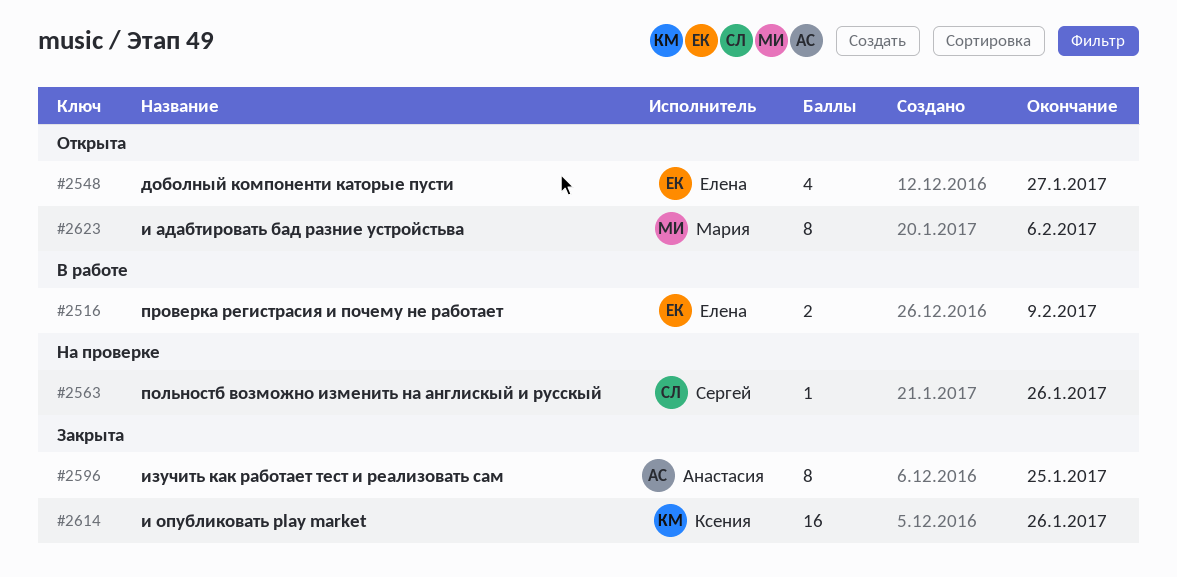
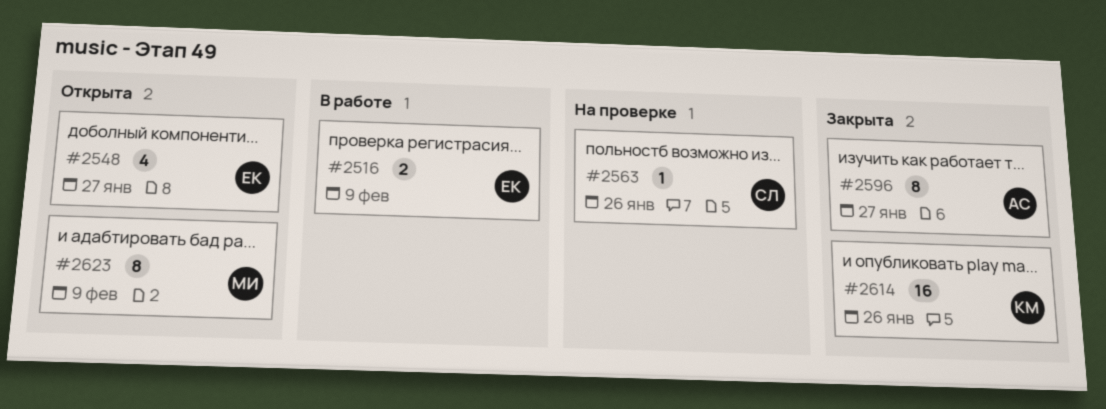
#2596, due: Jan 25 -> Jan 27
#2623, due: Feb 6 -> Feb 9

